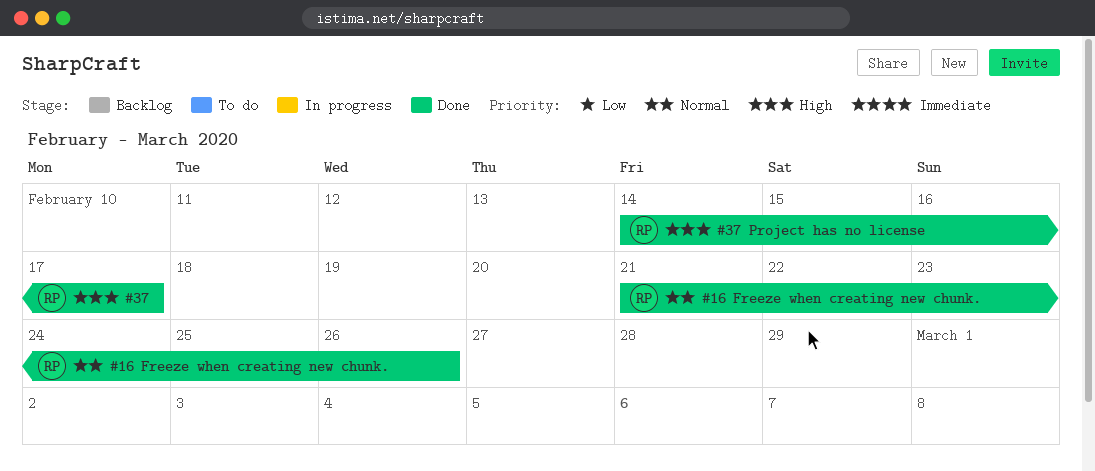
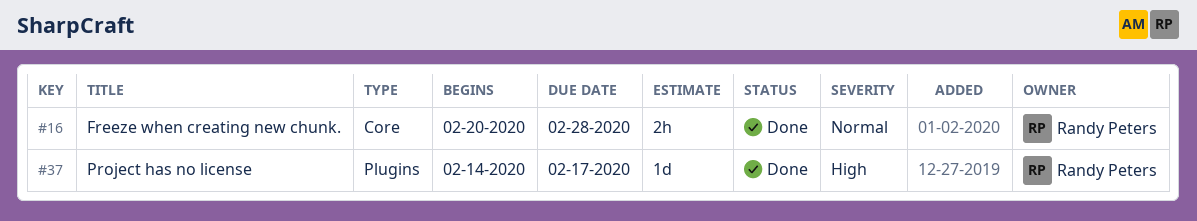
#16, start: Feb 21 -> Feb 20
#16, due: Feb 26 -> Feb 28

